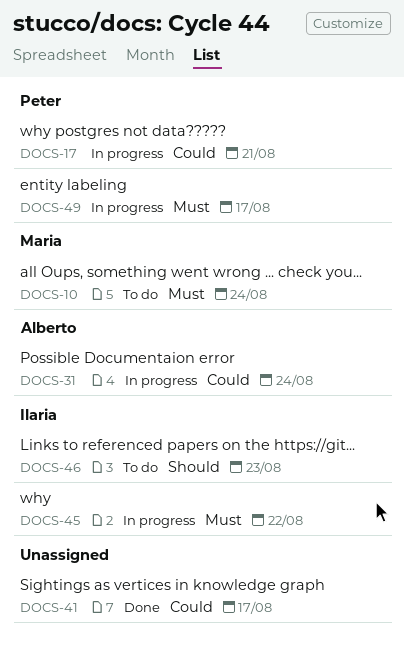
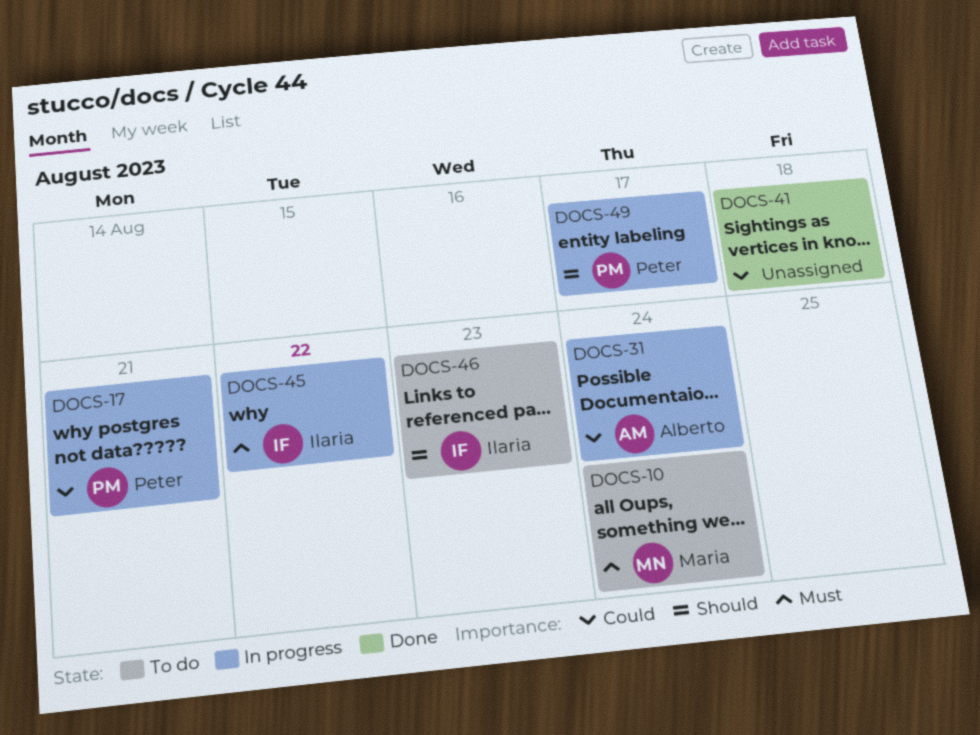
DOCS-41, due: Aug 17 -> Aug 18
DOCS-49, priority: Must -> Should

